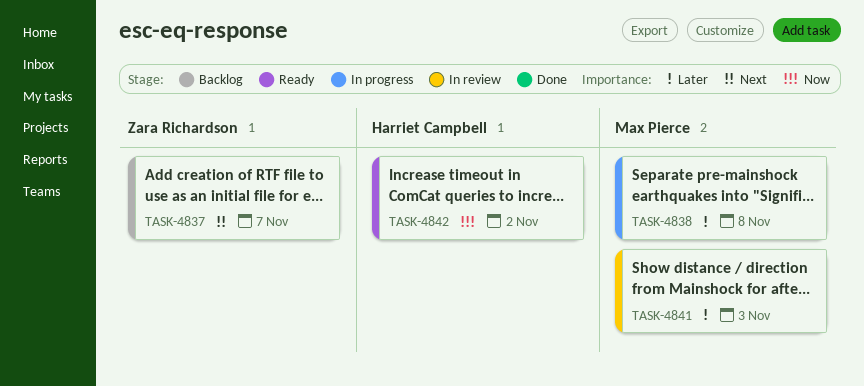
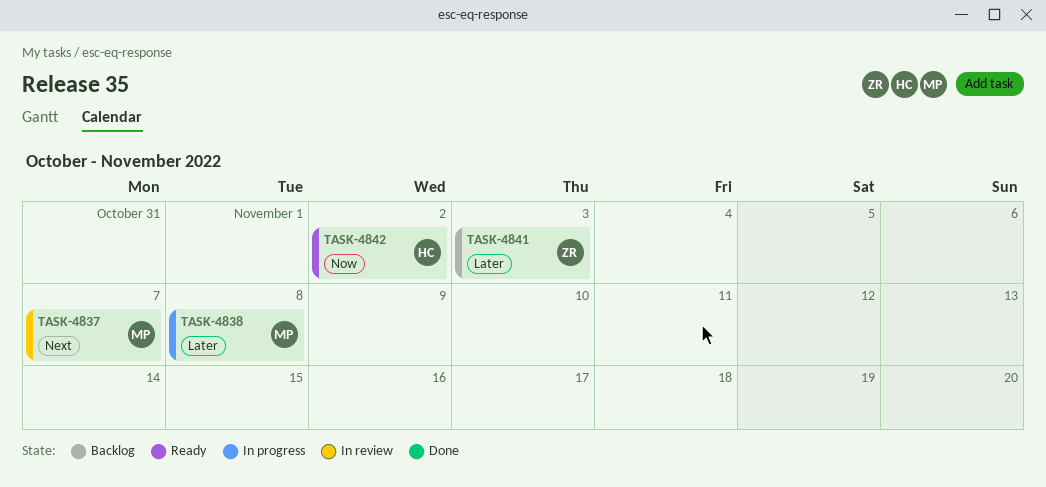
TASK-4837, status: Backlog -> In review
TASK-4837, owner: Zara Richardson -> Max Pierce
TASK-4841, status: In review -> Backlog
TASK-4841, owner: Max Pierce -> Zara Richardson

